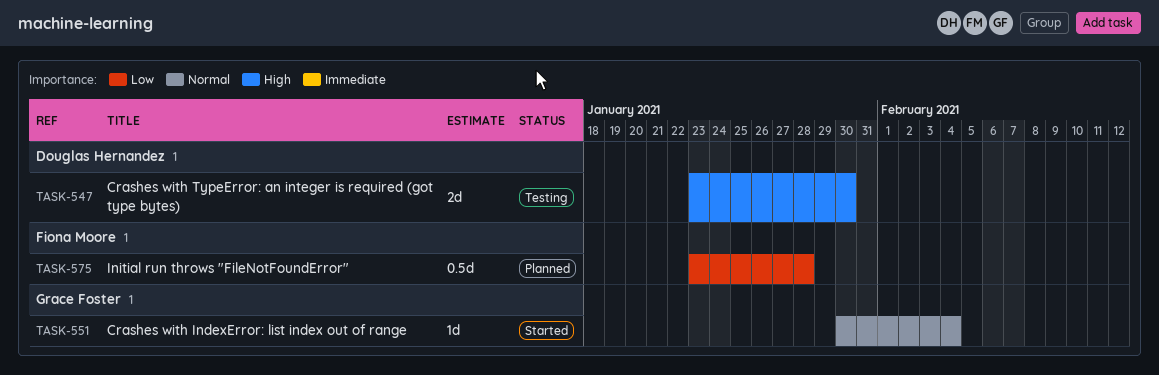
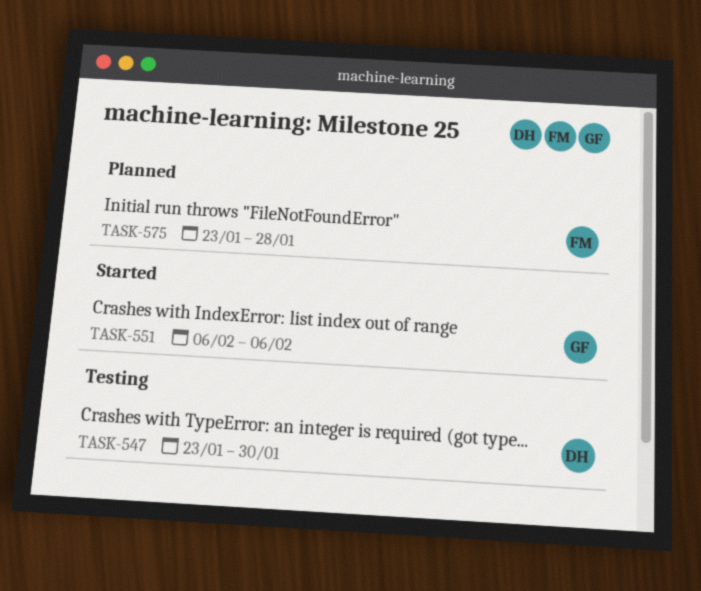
TASK-551, start: Jan 30 -> Feb 6
TASK-551, due: Feb 4 -> Feb 6

